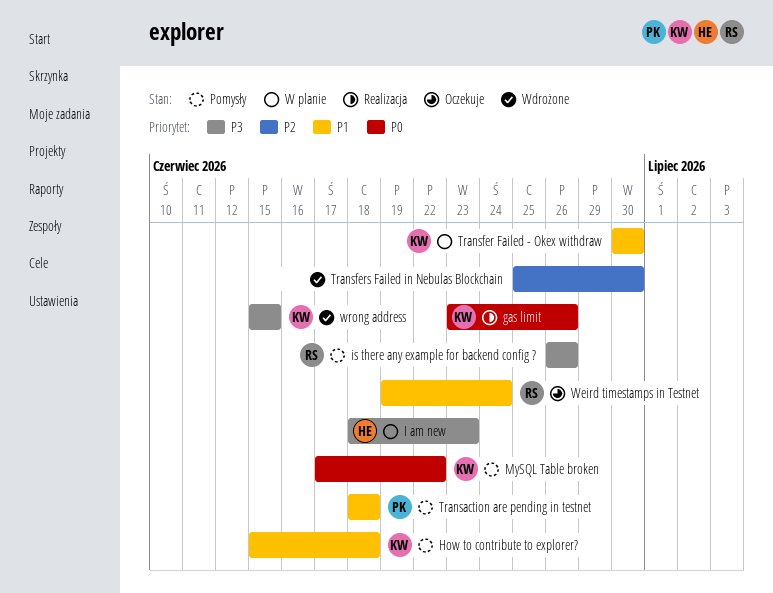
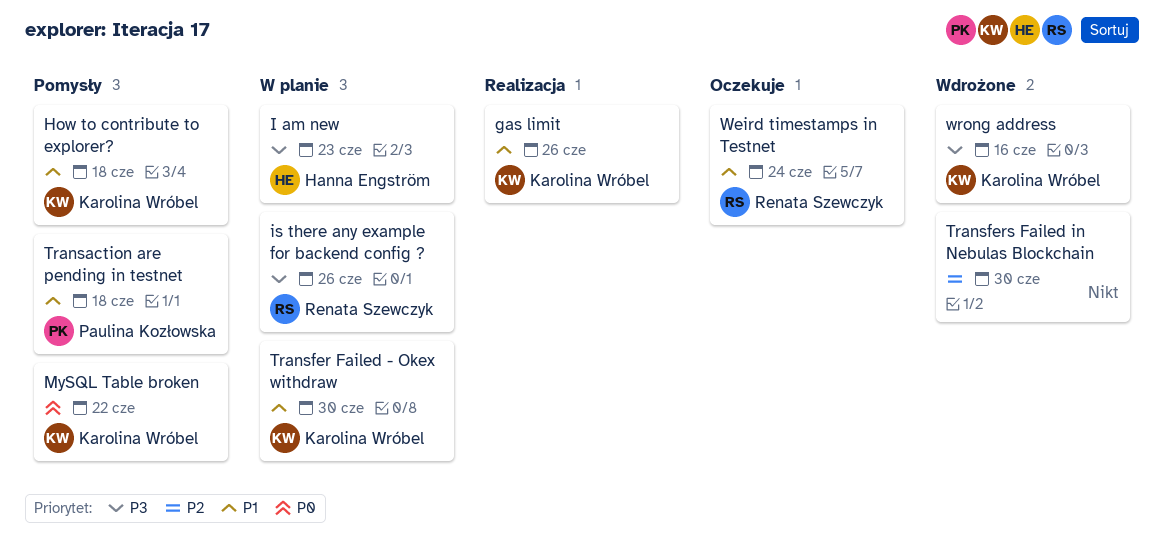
gas limit, priority: P0 -> P1
is there any example for backend config ?, status: Pomysły -> W planie
wrong address, due: Jun 15 -> Jun 16

